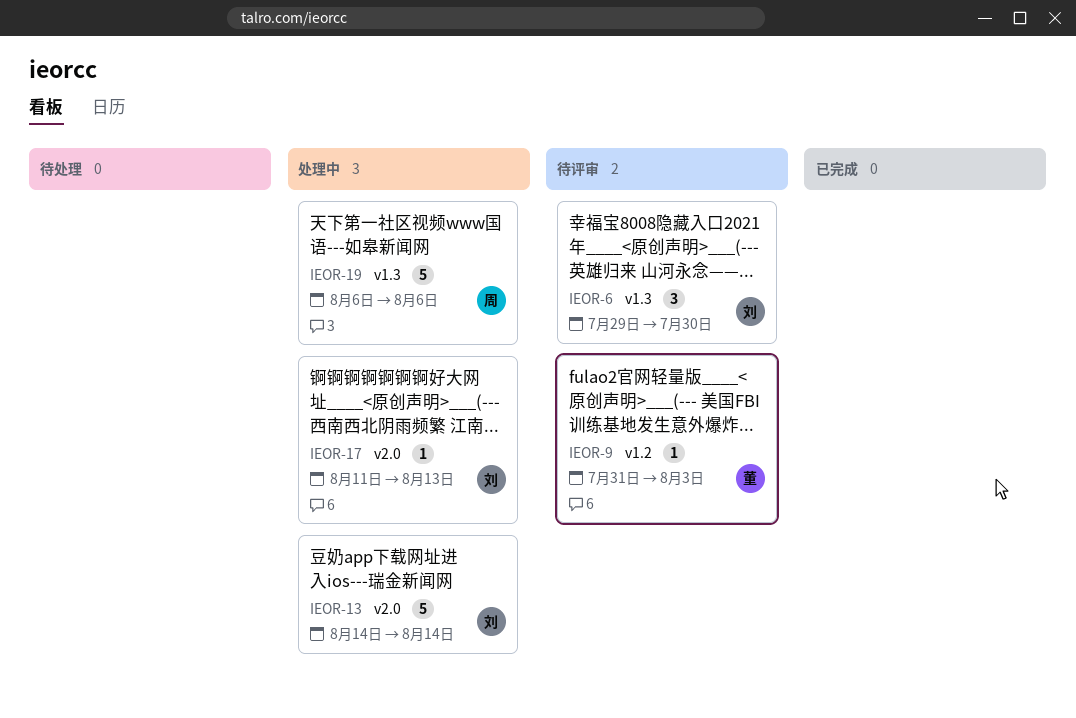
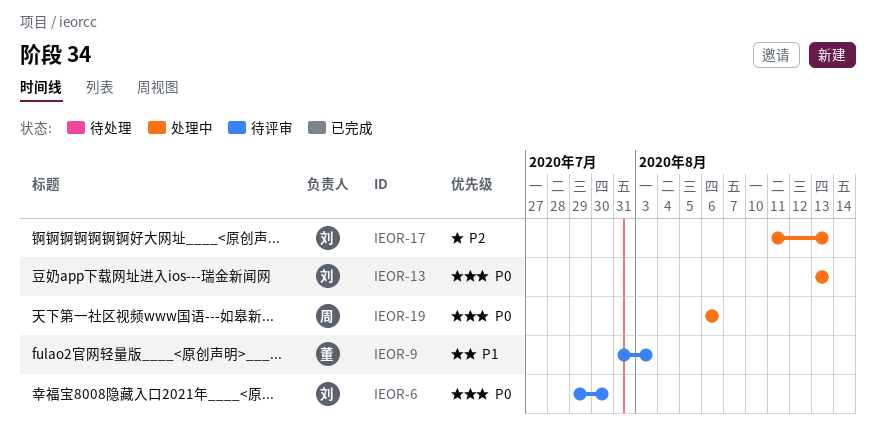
IEOR-13, start: Aug 14 -> Aug 13
IEOR-13, due: Aug 14 -> Aug 13

